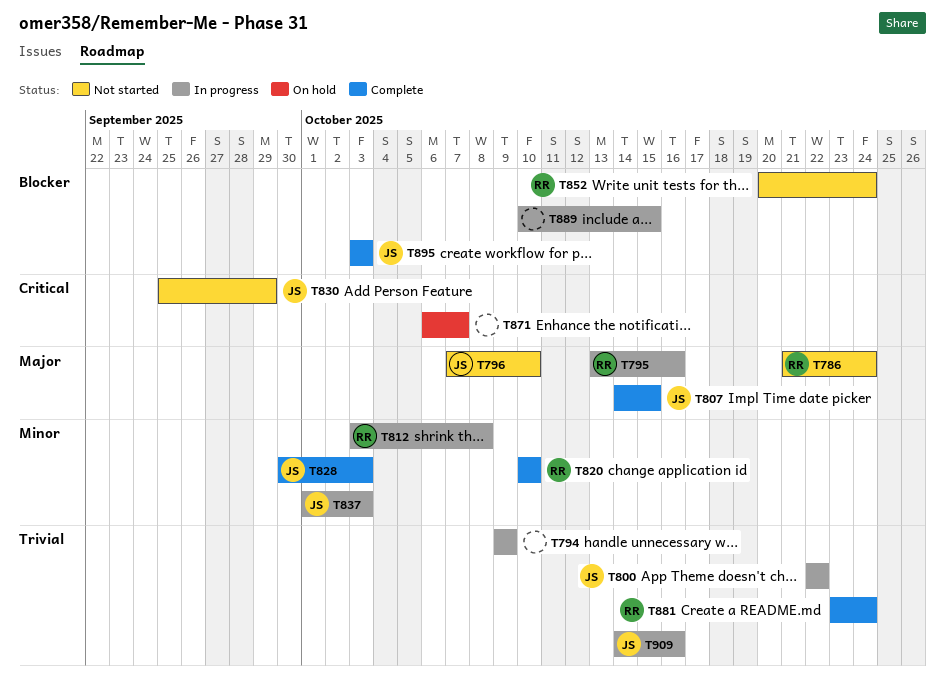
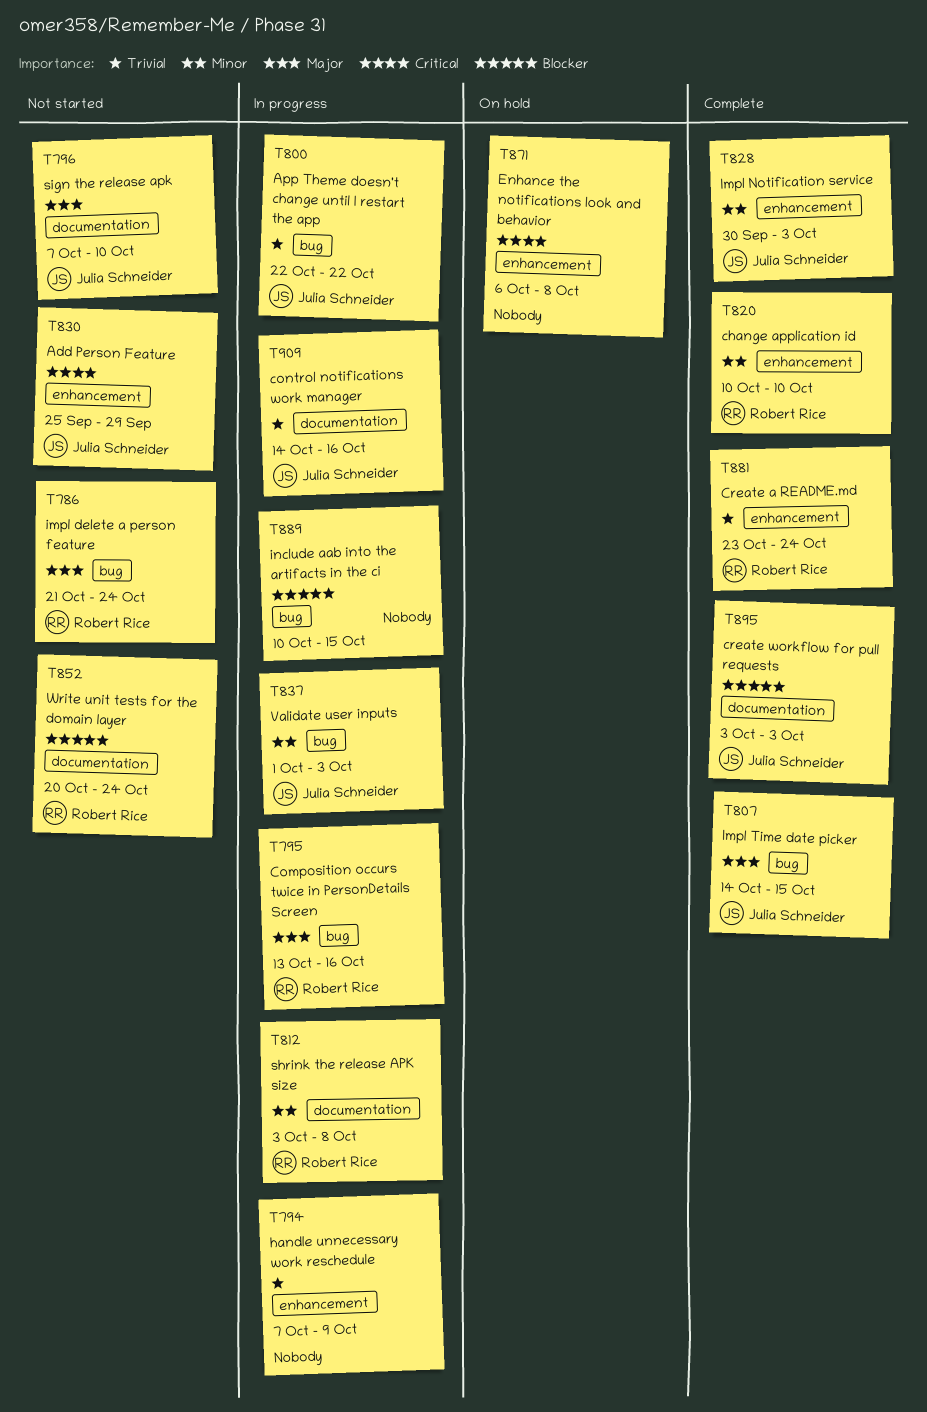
T794, start: Oct 9 -> Oct 7
T871, due: Oct 7 -> Oct 8

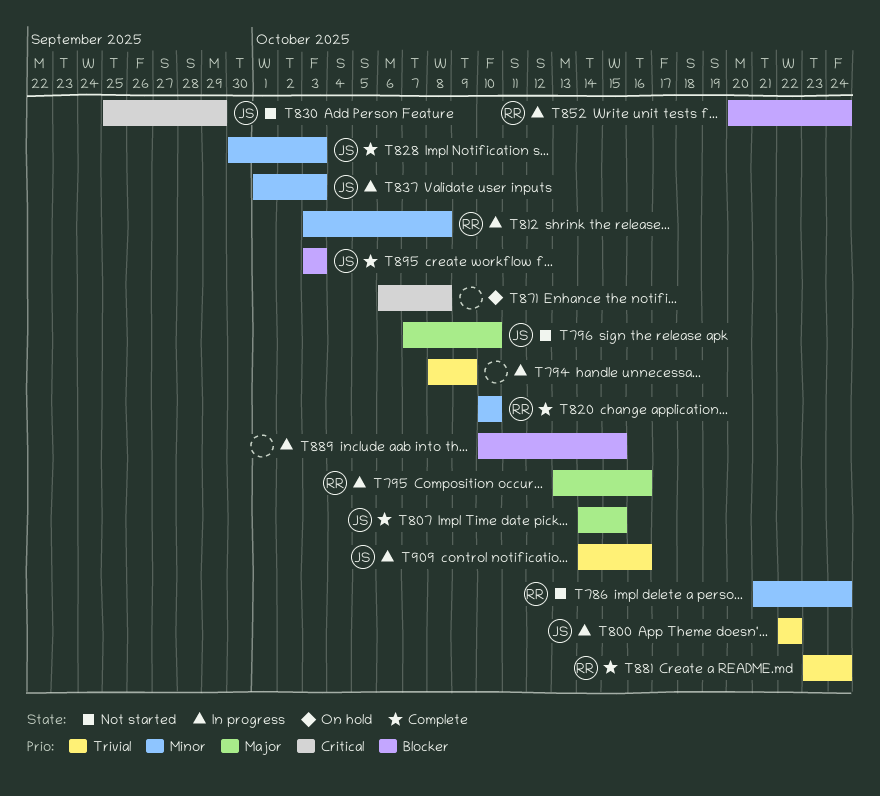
T786, priority: Major -> Minor
T794, start: Oct 7 -> Oct 8
T852, status: Not started -> In progress

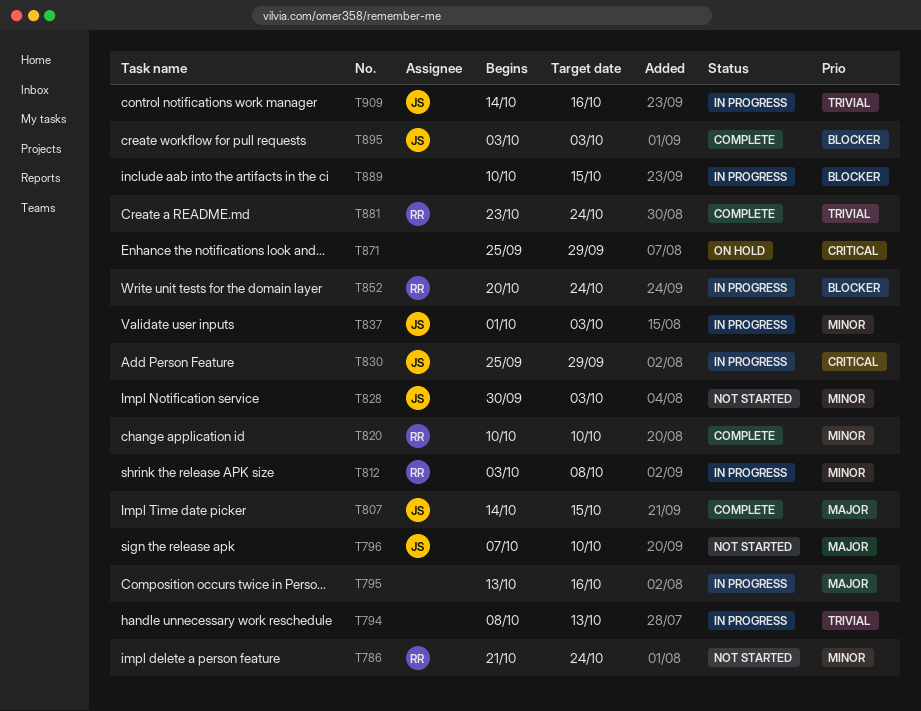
T794, due: Oct 9 -> Oct 13
T795, owner: RR -> none
T800: present -> none
T828, status: Complete -> Not started
T830, status: Not started -> In progress
T871, start: Oct 6 -> Sep 25
T871, due: Oct 8 -> Sep 29

